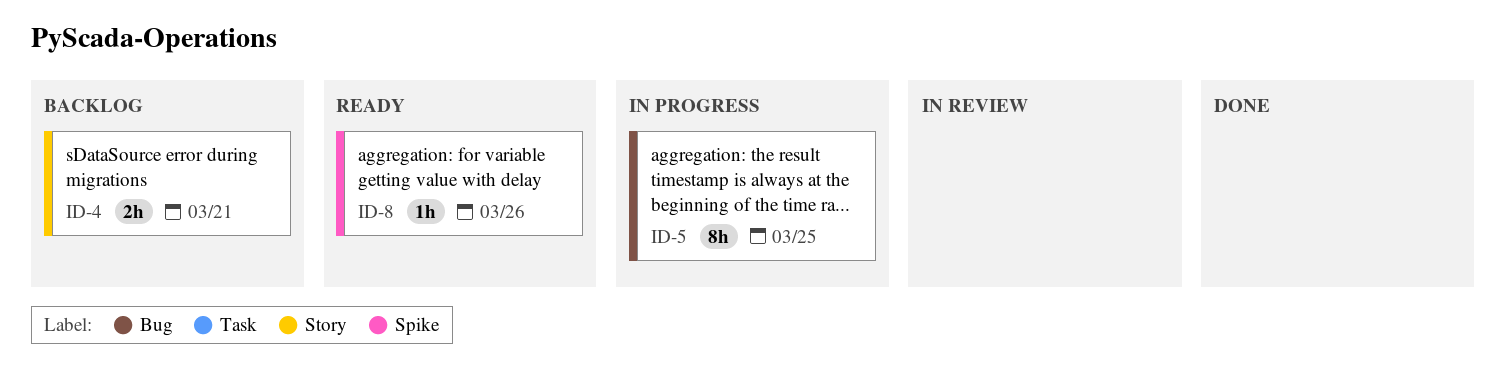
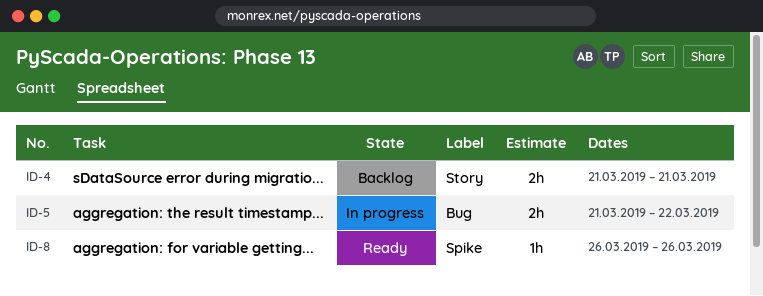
ID-5, estimate: 8h -> 2h
ID-5, due: Mar 25 -> Mar 22

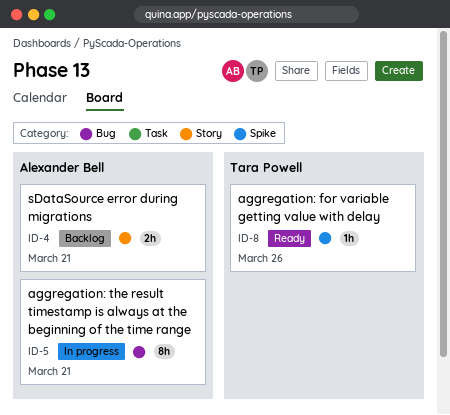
ID-5, estimate: 2h -> 8h
ID-5, due: Mar 22 -> Mar 21

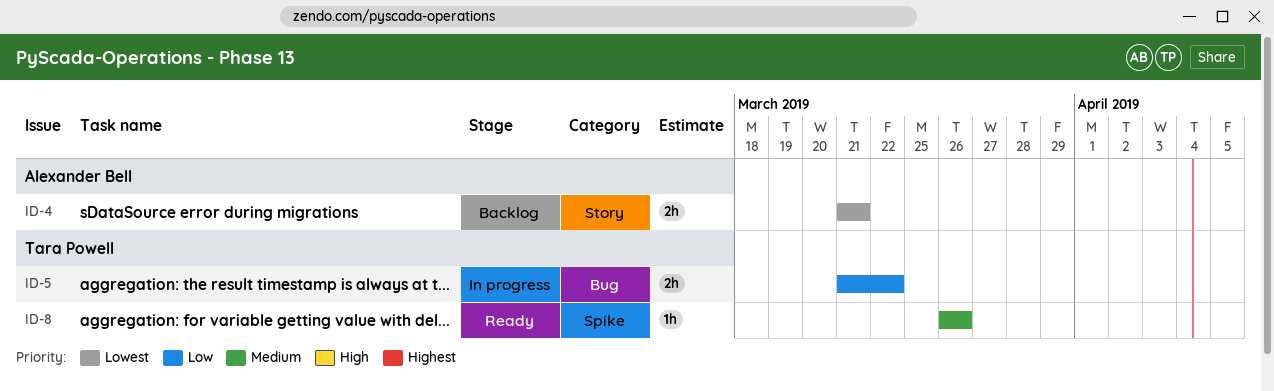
ID-5, owner: Alexander Bell -> Tara Powell
ID-5, estimate: 8h -> 2h
ID-5, due: Mar 21 -> Mar 22

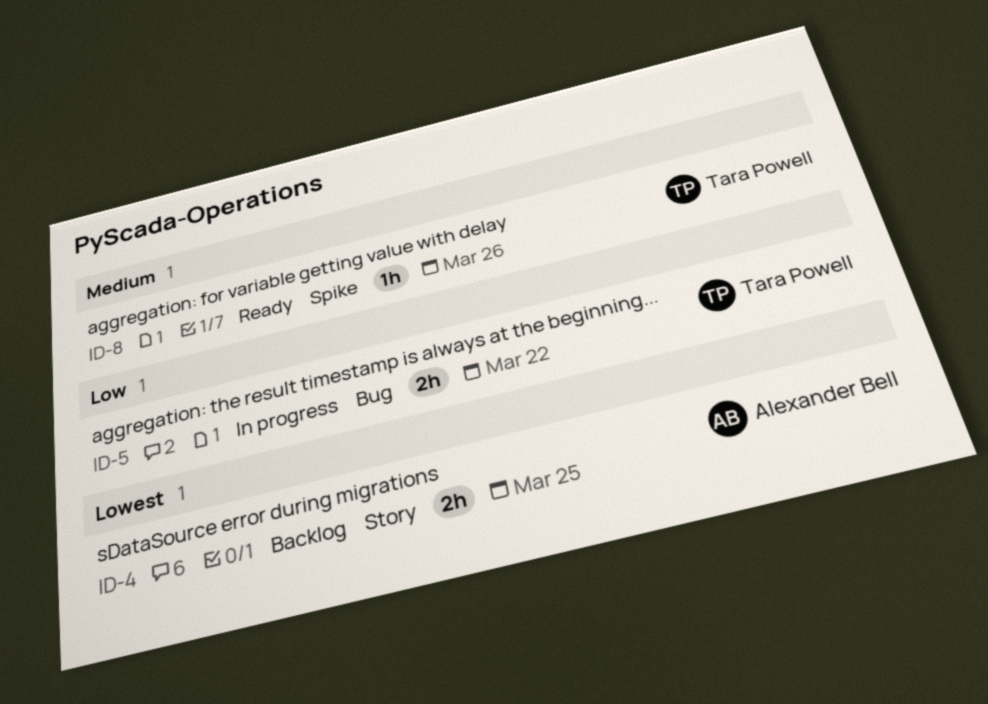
ID-4, due: Mar 21 -> Mar 25

